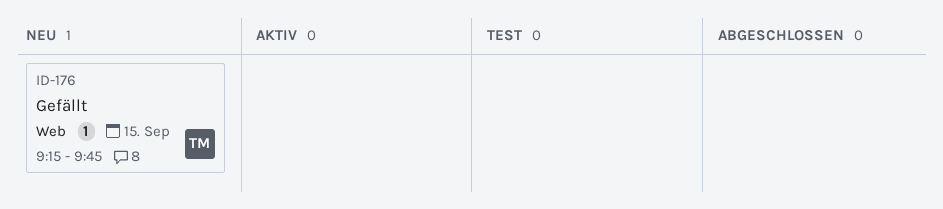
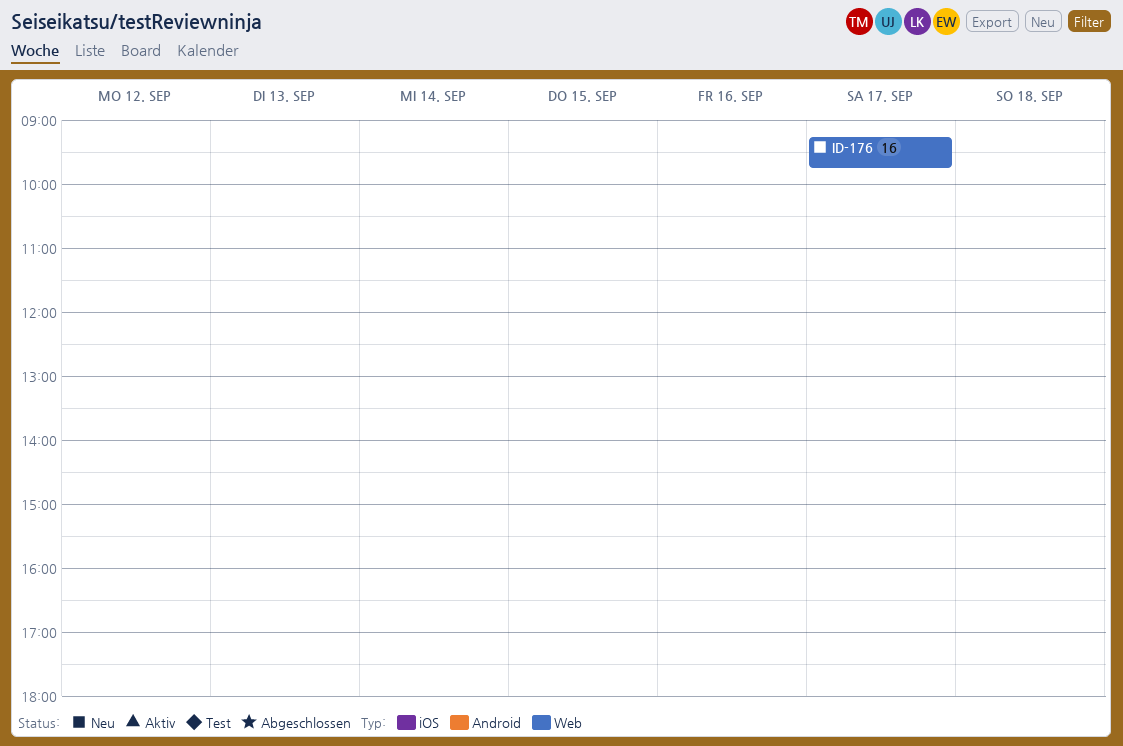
ID-176, estimate: 1 -> 16
ID-176, day: Sep 15 -> Sep 17

